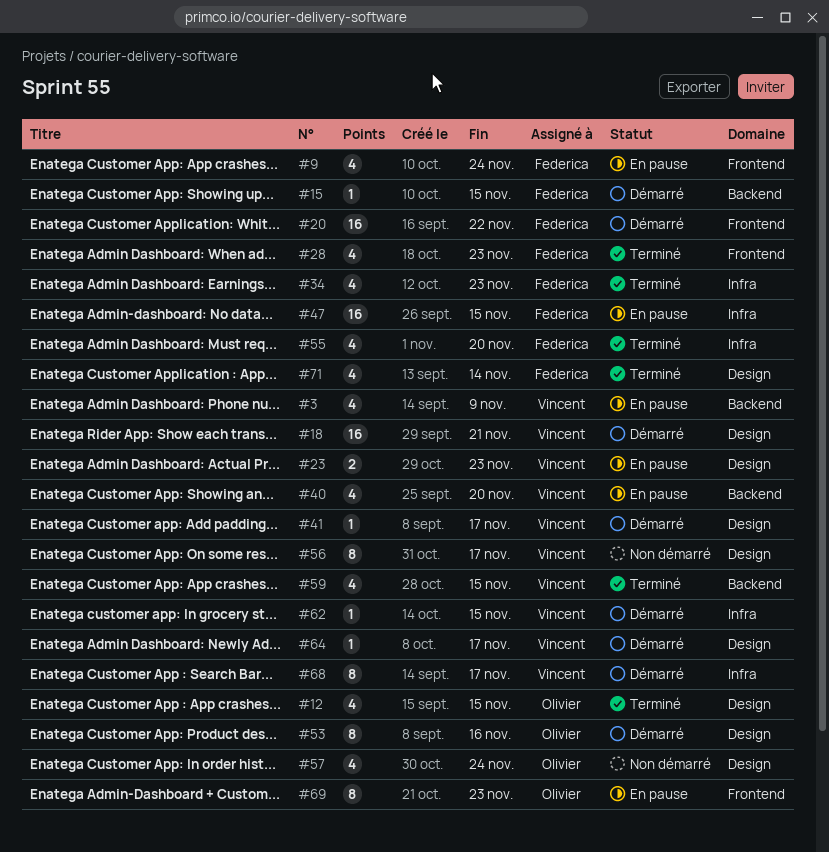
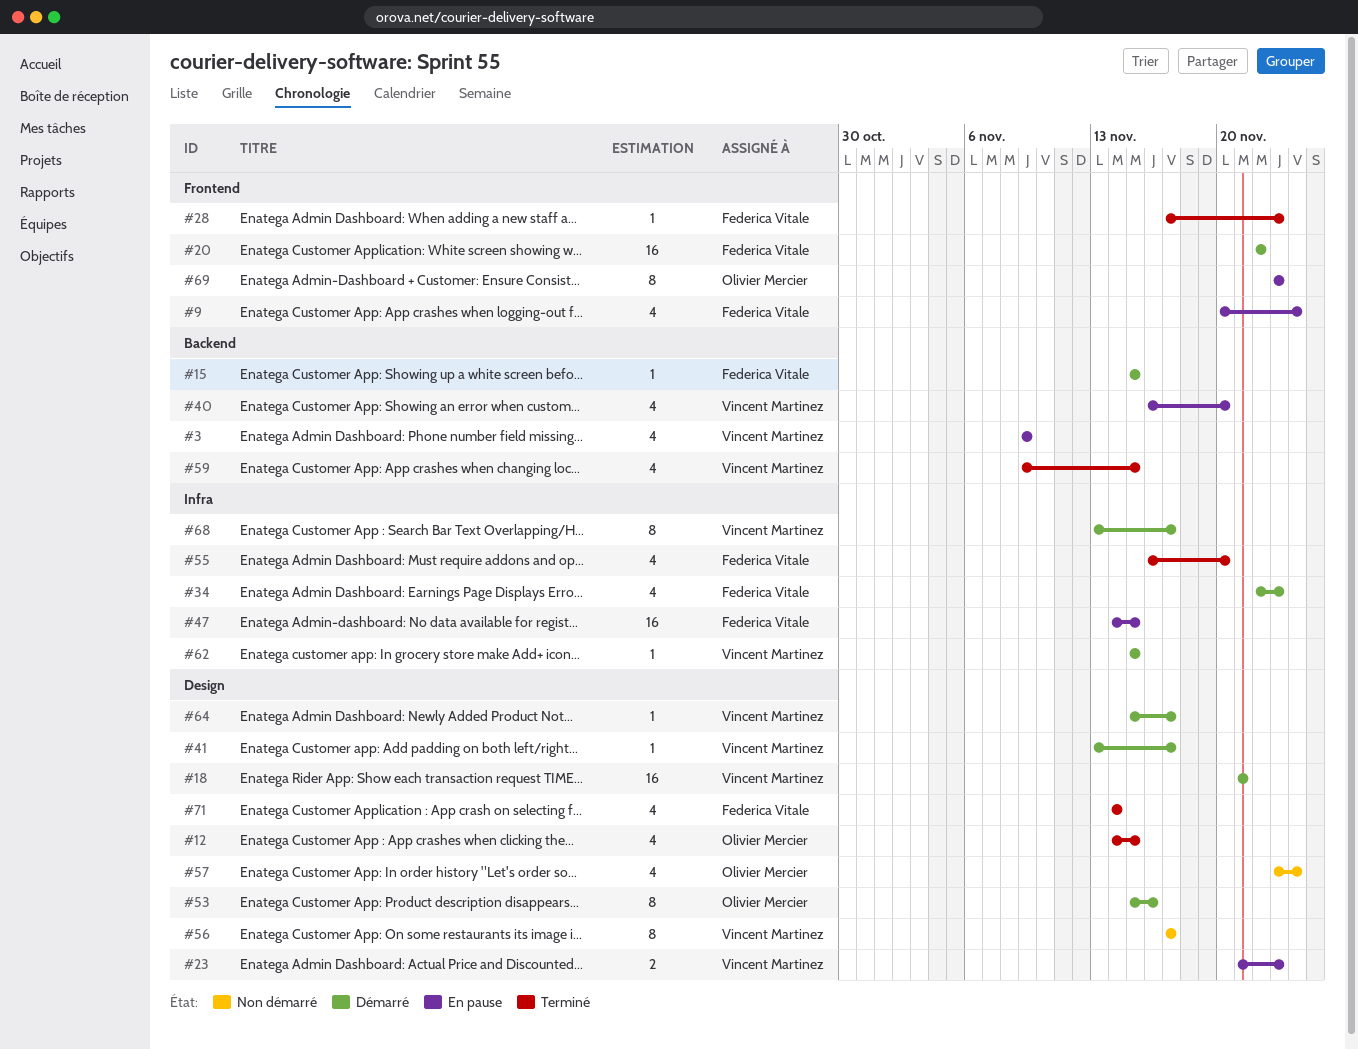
#28, estimate: 4 -> 1
#34, status: Terminé -> Démarré

